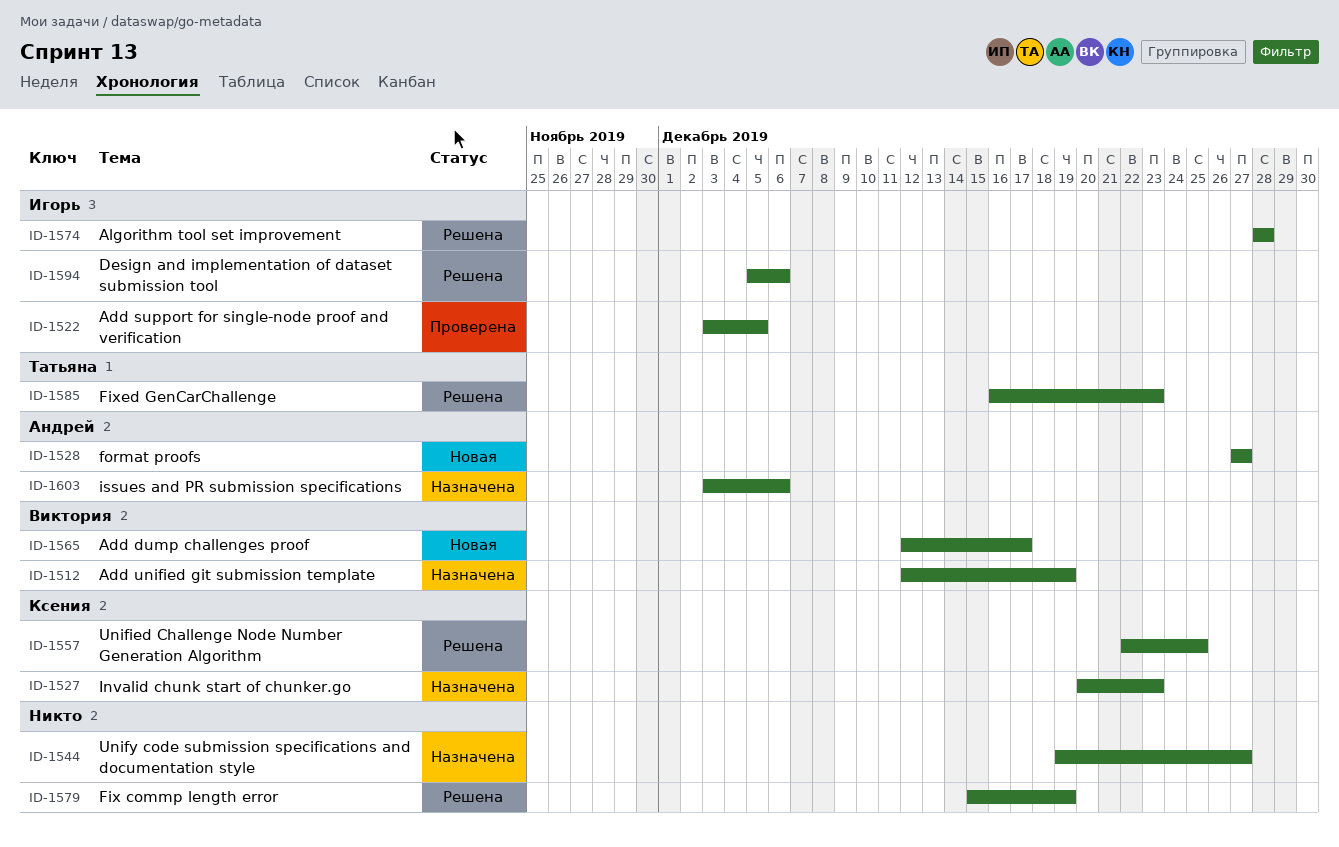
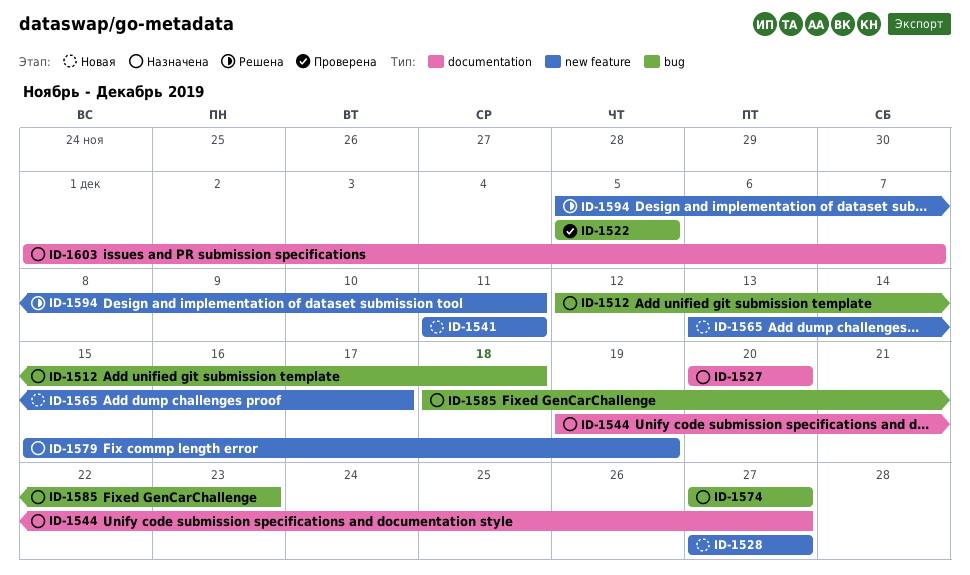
ID-1512, due: Dec 19 -> Dec 18
ID-1522, start: Dec 3 -> Dec 5
ID-1527, due: Dec 23 -> Dec 20
ID-1541: none -> present
ID-1557: present -> none
ID-1565, start: Dec 12 -> Dec 13
ID-1574, status: Решена -> Назначена
ID-1574, start: Dec 28 -> Dec 27
ID-1574, due: Dec 28 -> Dec 27
ID-1579, status: Решена -> Назначена
ID-1585, status: Решена -> Назначена
ID-1585, start: Dec 16 -> Dec 18
ID-1594, due: Dec 6 -> Dec 11
ID-1603, start: Dec 3 -> Dec 1
ID-1603, due: Dec 6 -> Dec 7

